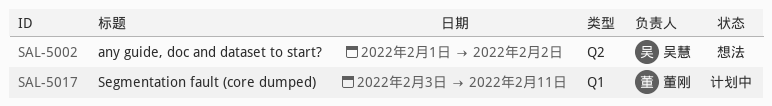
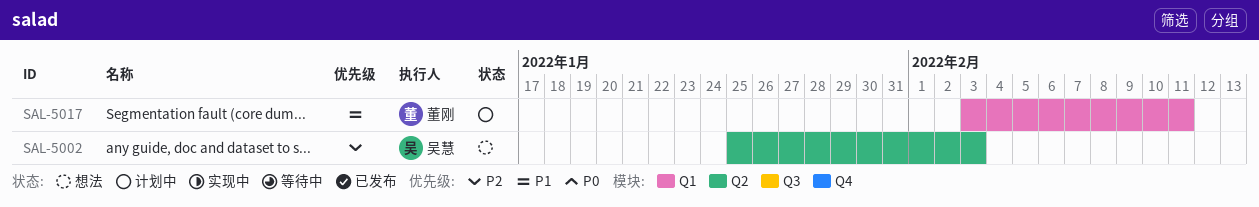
SAL-5002, start: Feb 1 -> Jan 25
SAL-5002, due: Feb 2 -> Feb 3

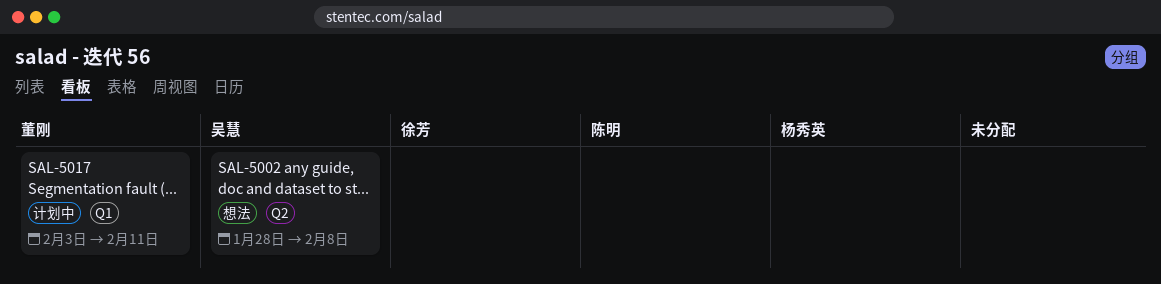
SAL-5002, start: Jan 25 -> Jan 28
SAL-5002, due: Feb 3 -> Feb 8

